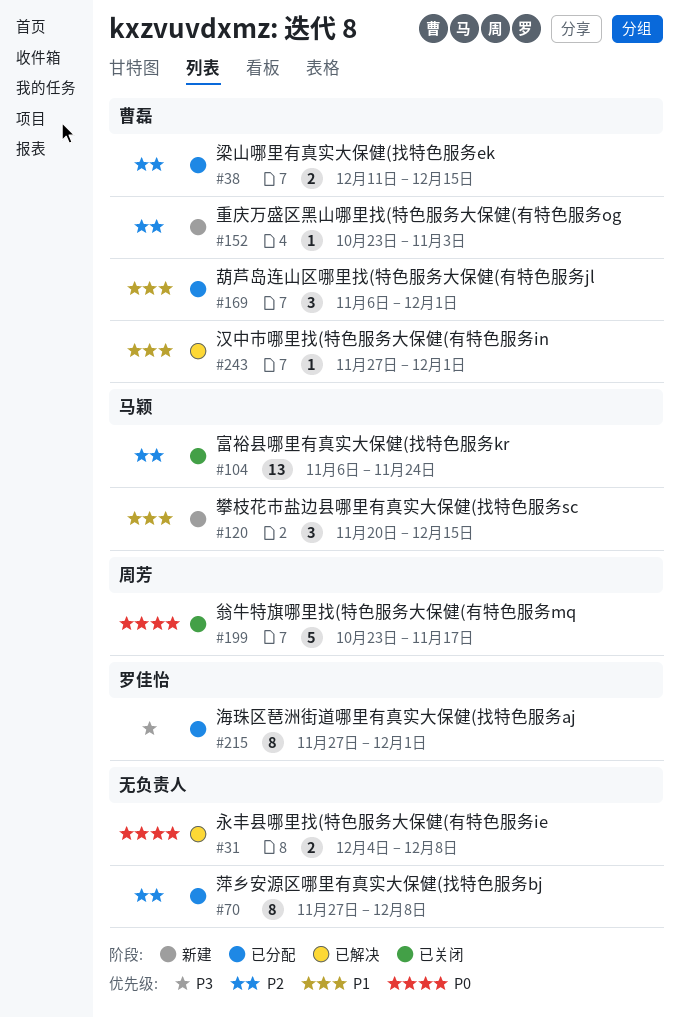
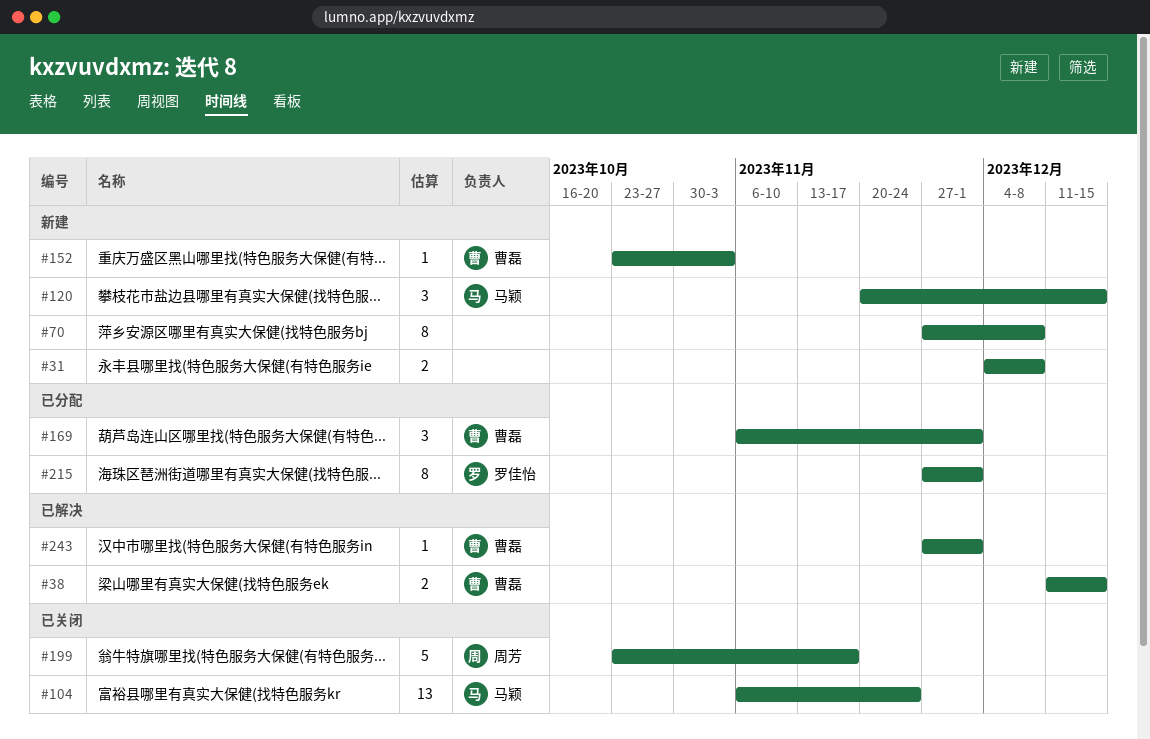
#31, status: 已解决 -> 新建
#38, status: 已分配 -> 已解决
#70, status: 已分配 -> 新建

